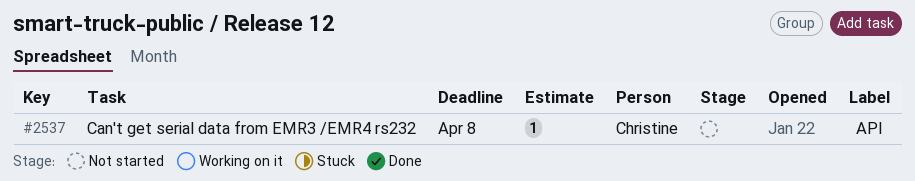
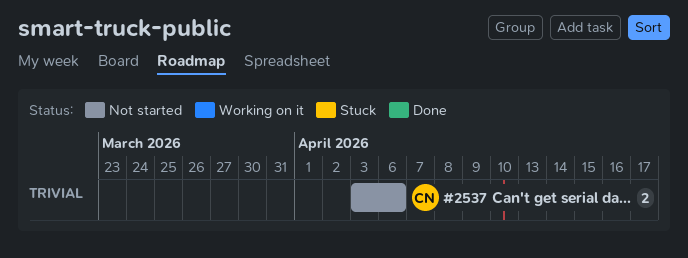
#2537, estimate: 1 -> 2
#2537, due: Apr 8 -> Apr 6

